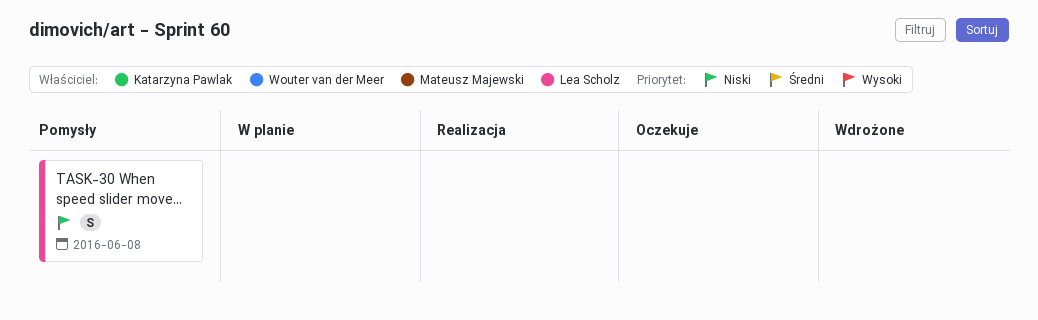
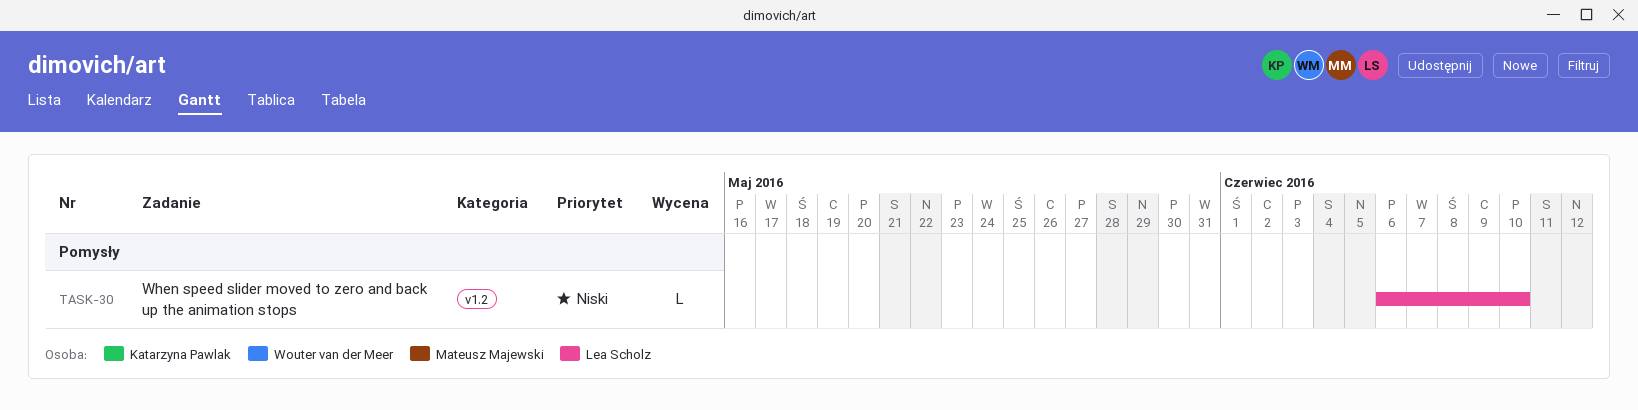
TASK-30, estimate: S -> L
TASK-30, due: Jun 8 -> Jun 10

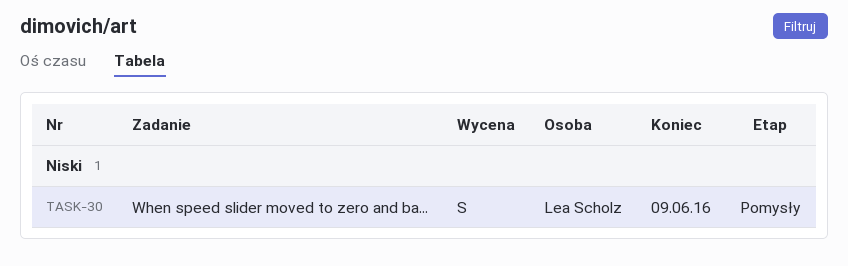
TASK-30, estimate: L -> S
TASK-30, due: Jun 10 -> Jun 9

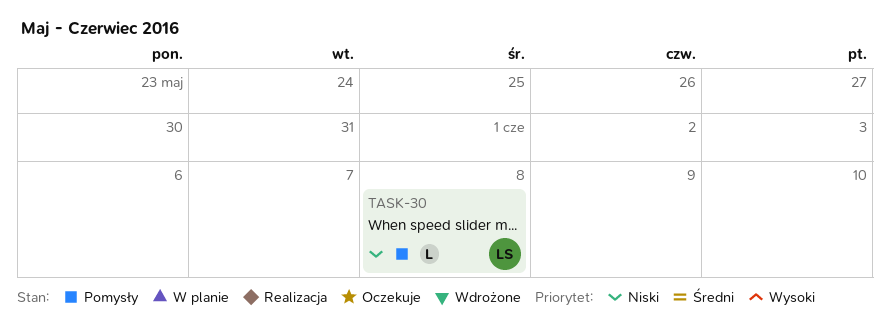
TASK-30, estimate: S -> L
TASK-30, due: Jun 9 -> Jun 8

